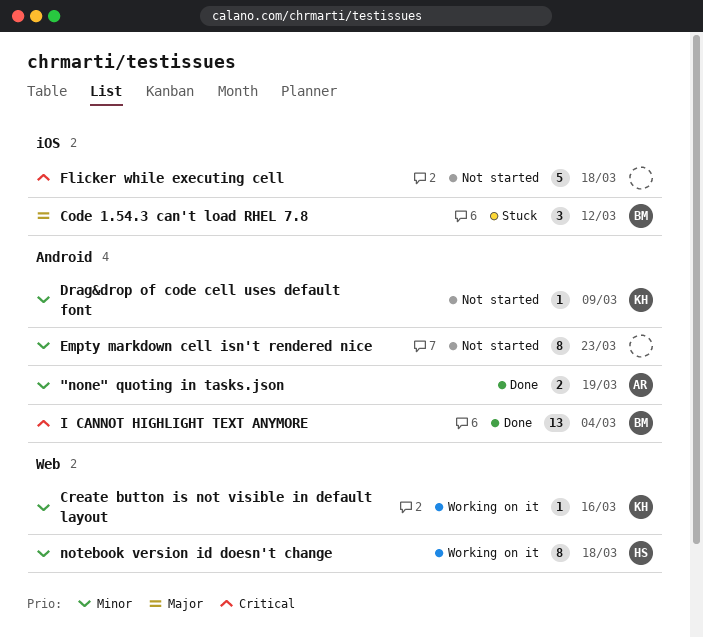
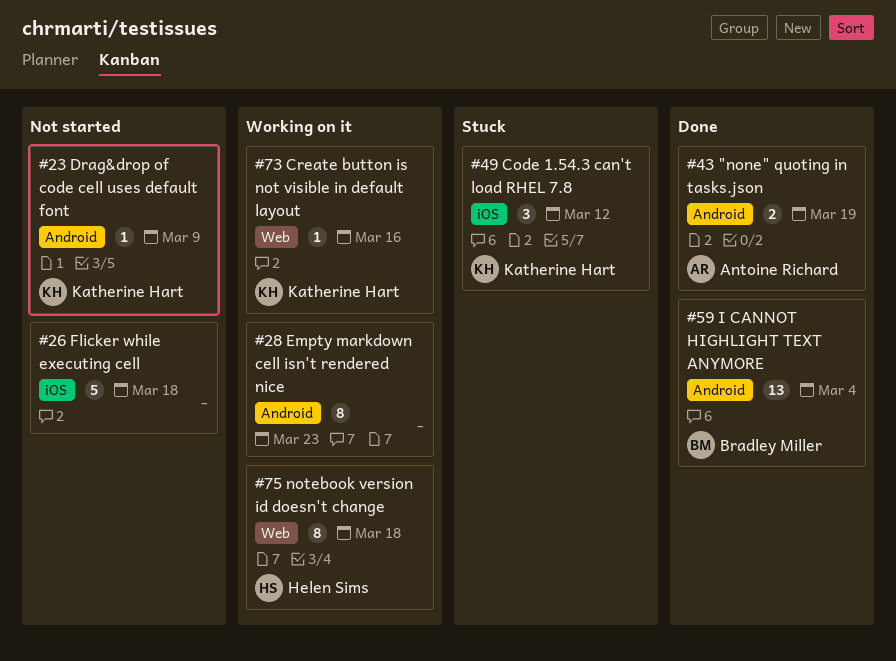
Code 1.54.3 can't load RHEL 7.8, owner: Bradley Miller -> Katherine Hart
Empty markdown cell isn't rendered nice, status: Not started -> Working on it

